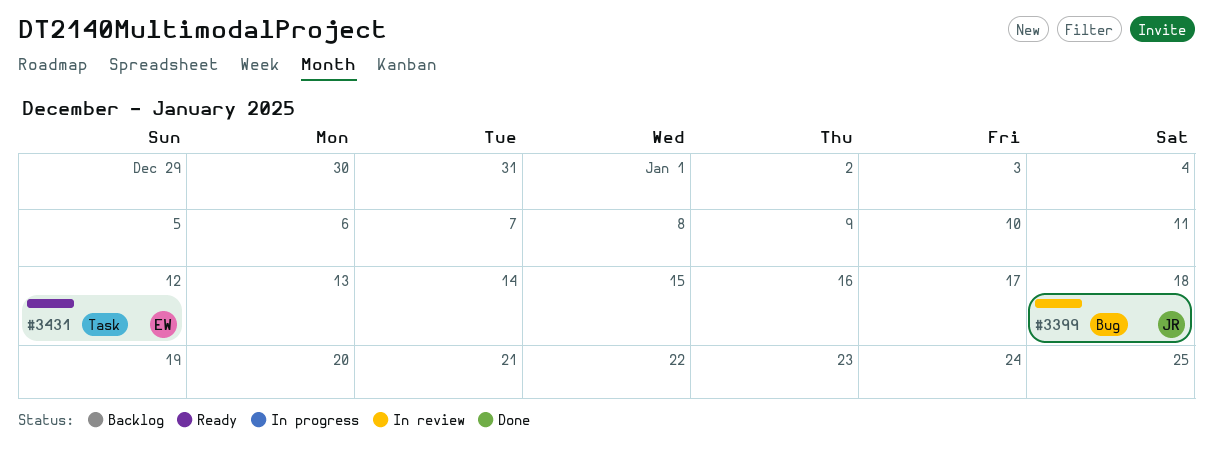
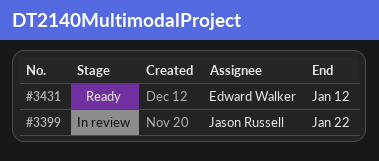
#3399, due: Jan 18 -> Jan 22

